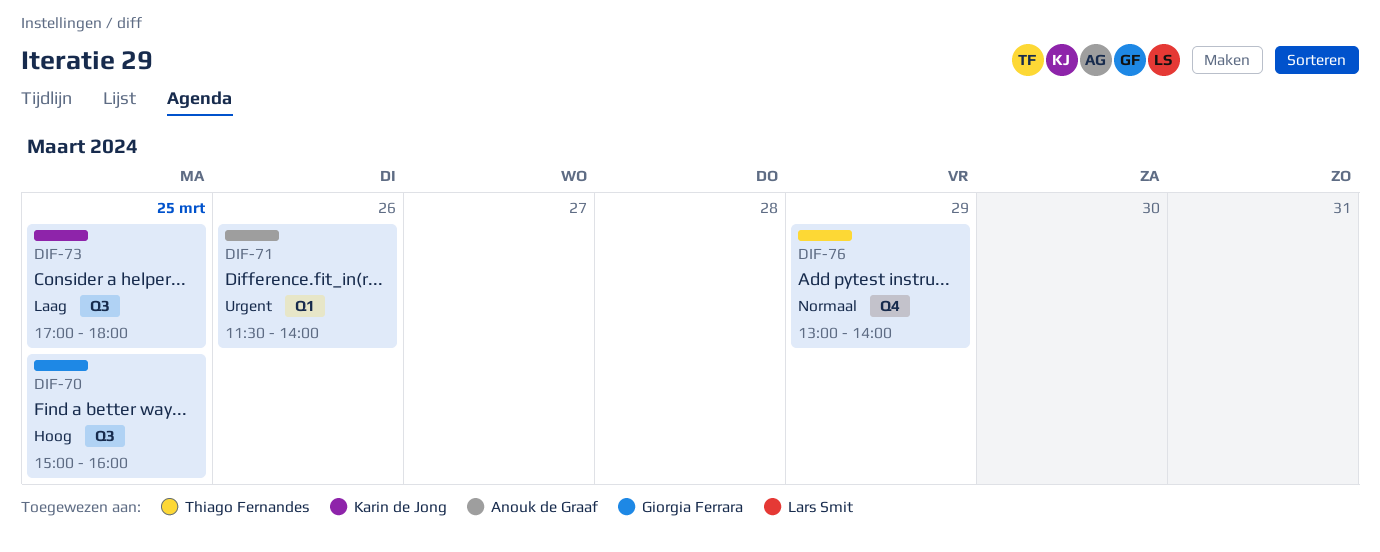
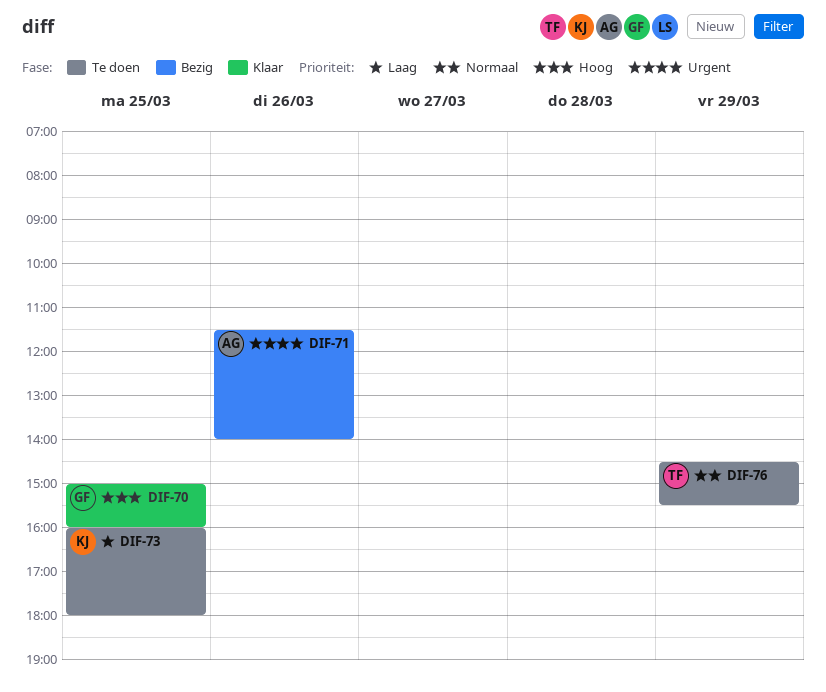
DIF-73, begins: 17:00 -> 16:00
DIF-76, begins: 13:00 -> 14:30
DIF-76, ends: 14:00 -> 15:30

